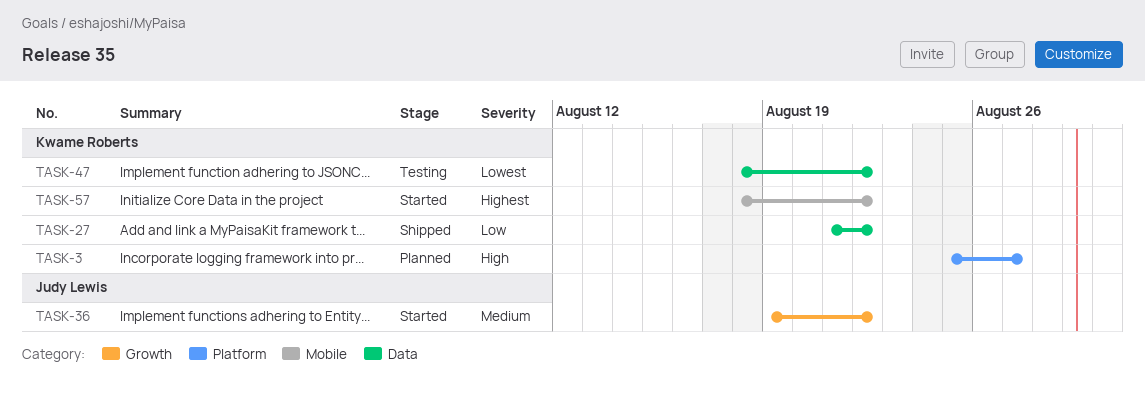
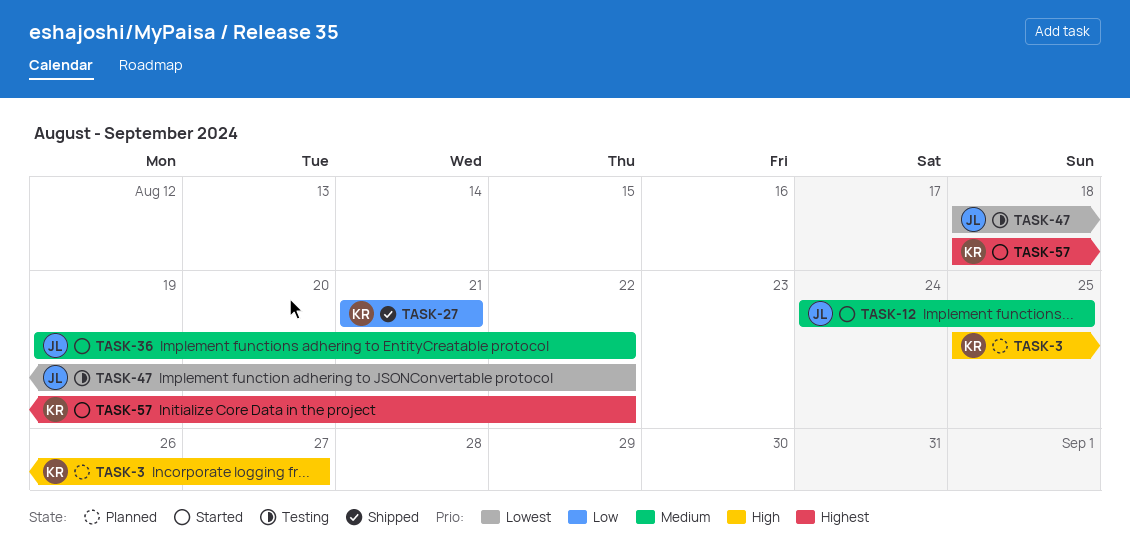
TASK-12: none -> present
TASK-27, due: Aug 22 -> Aug 21
TASK-47, owner: Kwame Roberts -> Judy Lewis

